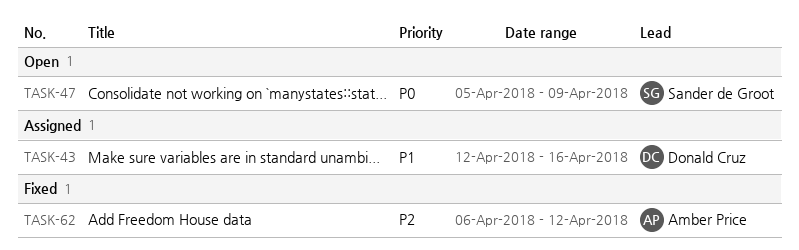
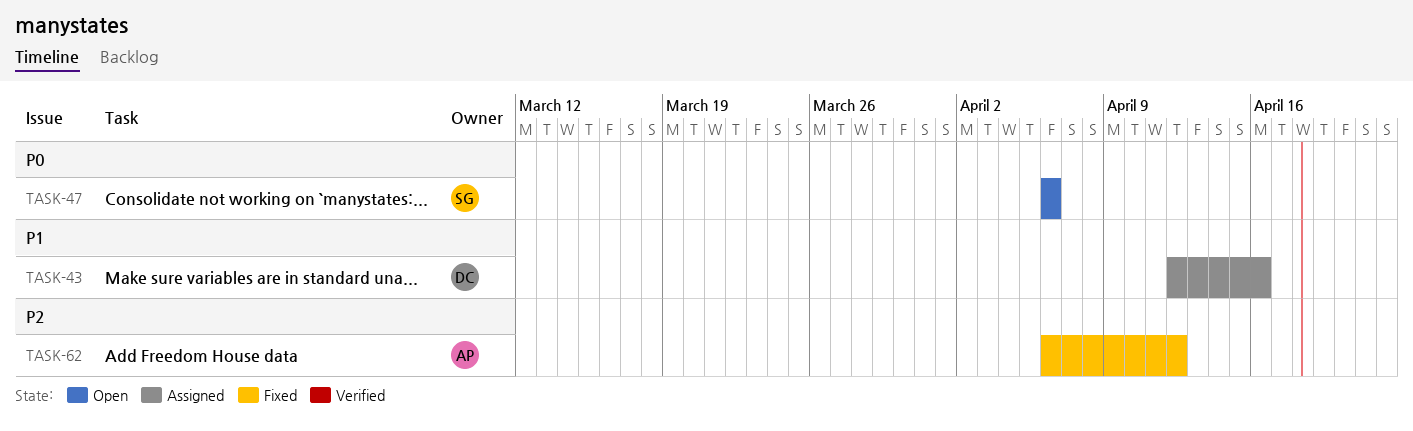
TASK-47, start: Apr 5 -> Apr 6
TASK-47, due: Apr 9 -> Apr 6

